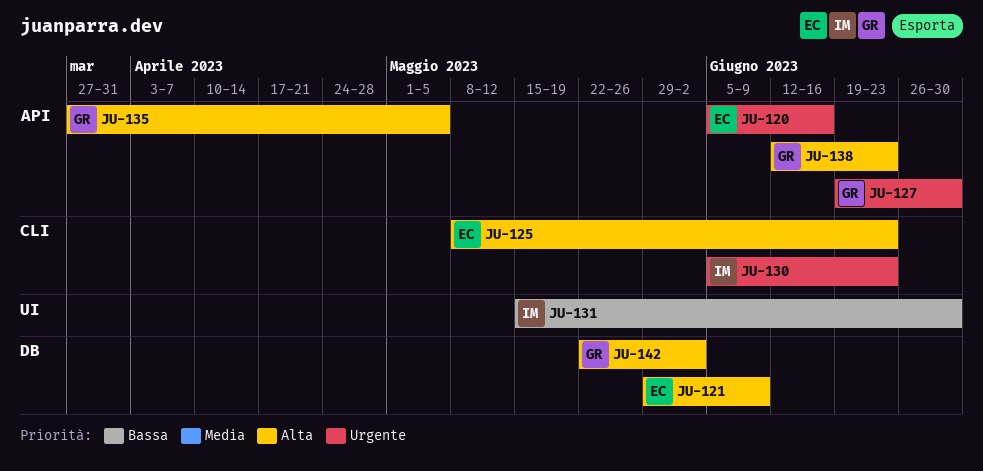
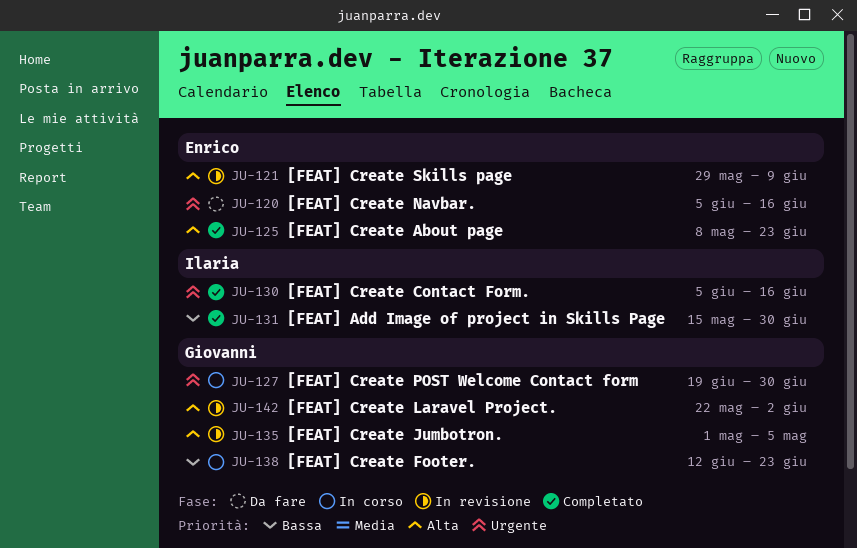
JU-130, due: Jun 23 -> Jun 16
JU-135, start: Mar 27 -> May 1
JU-138, priority: Alta -> Bassa

